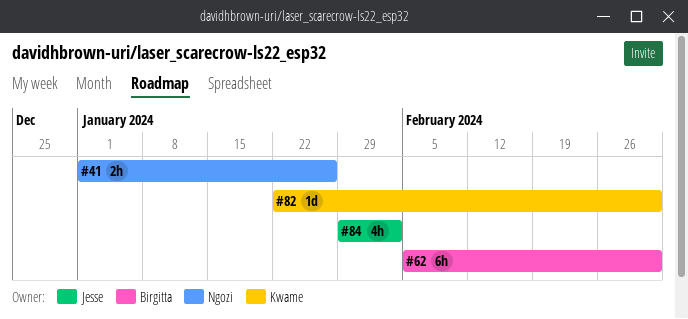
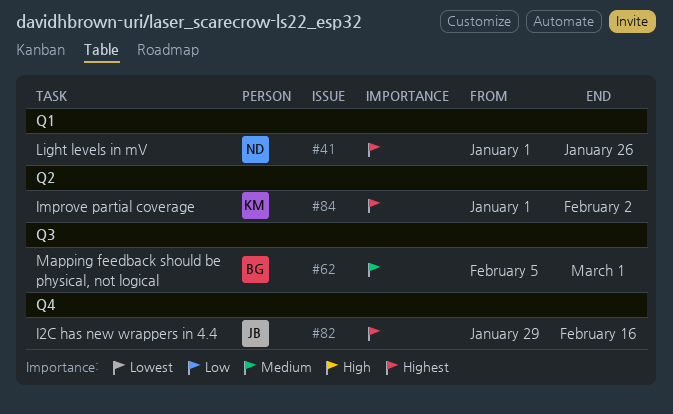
#82, owner: Kwame -> Jesse
#82, start: Jan 22 -> Jan 29
#82, due: Mar 1 -> Feb 16
#84, owner: Jesse -> Kwame
#84, start: Jan 29 -> Jan 1

